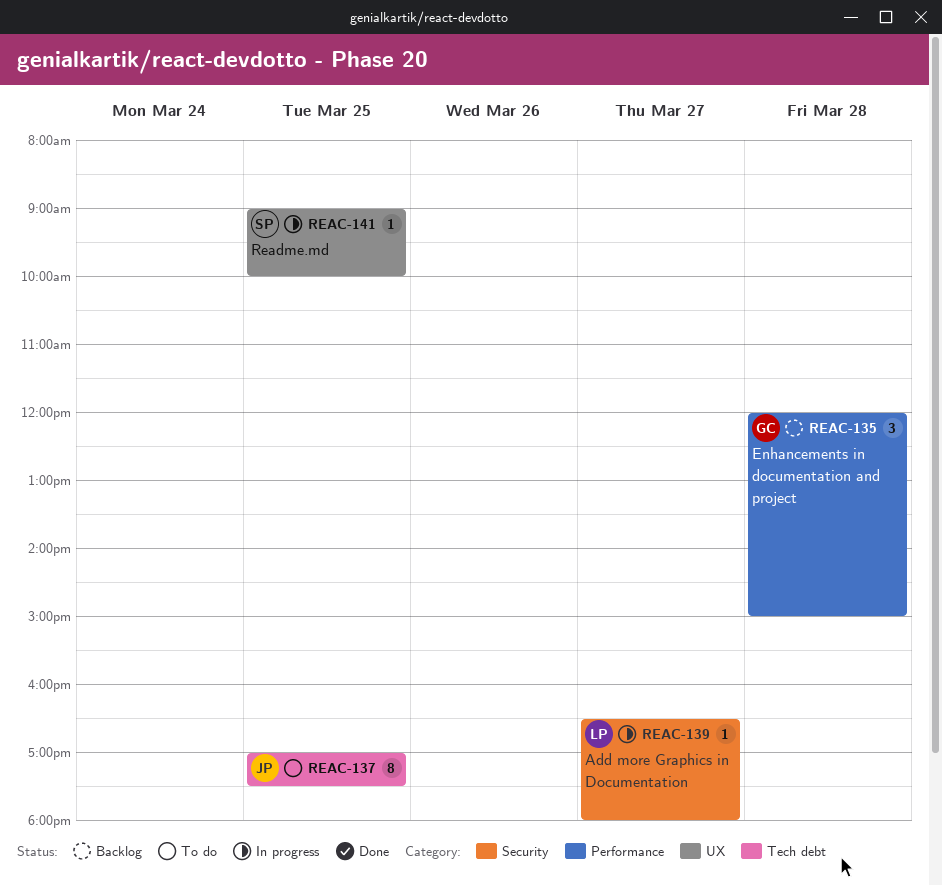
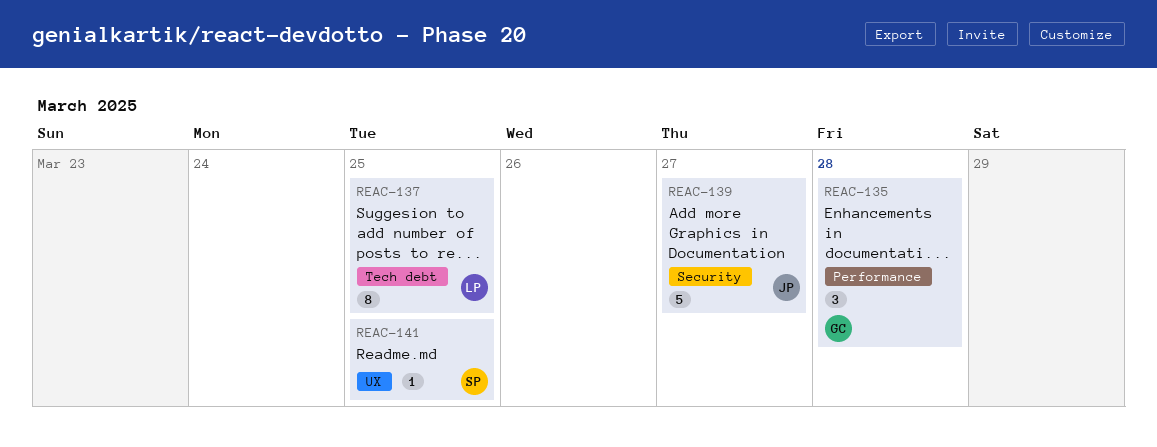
REAC-137, owner: JP -> LP
REAC-139, owner: LP -> JP
REAC-139, estimate: 1 -> 5

